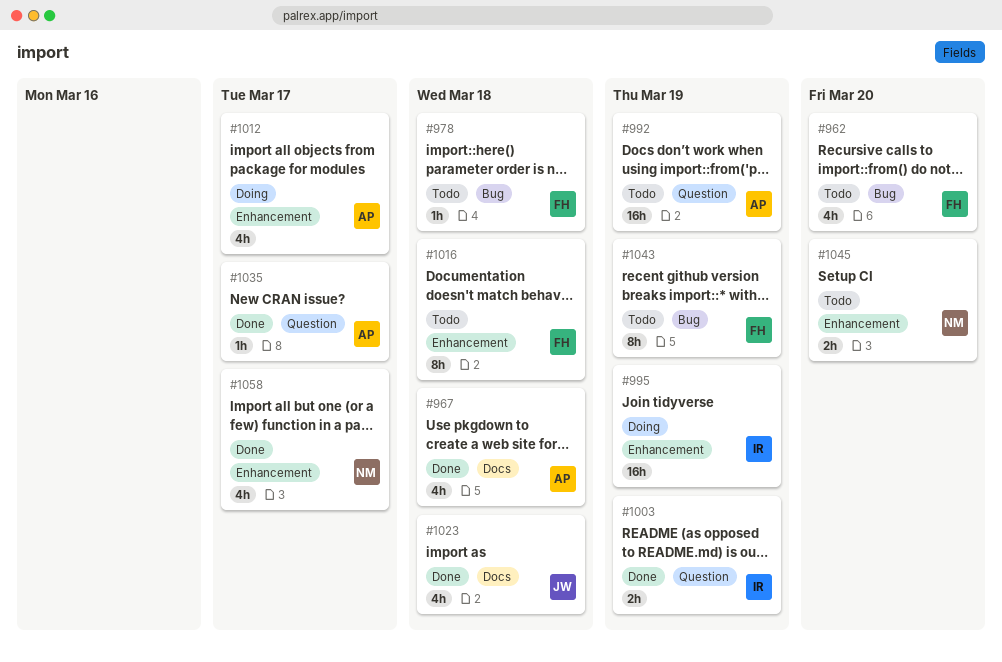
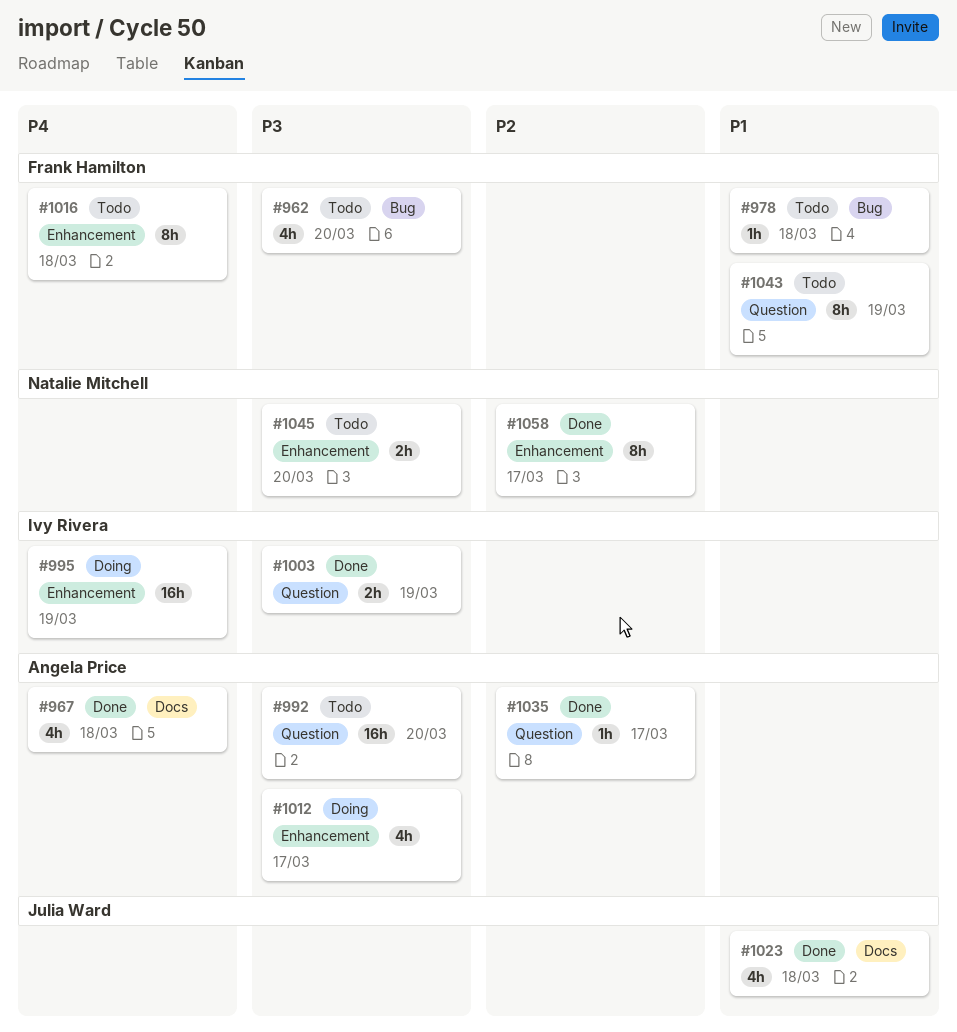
#992, due: Mar 19 -> Mar 20
#1043, label: Bug -> Question
#1058, estimate: 4h -> 8h

